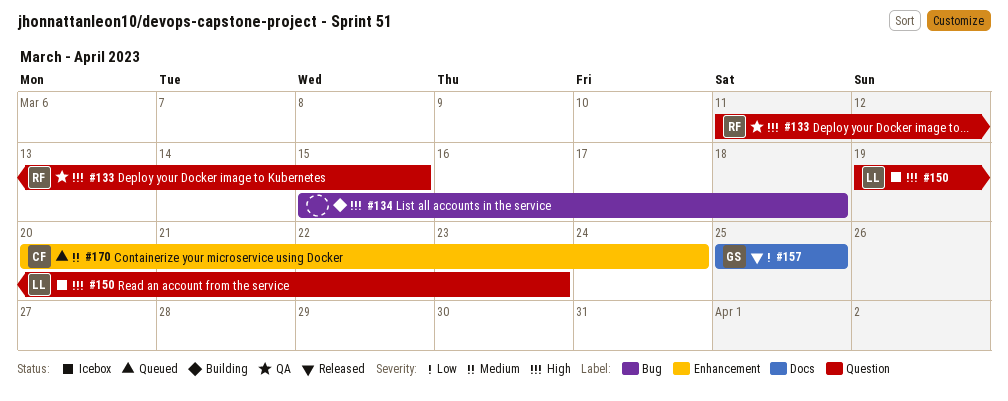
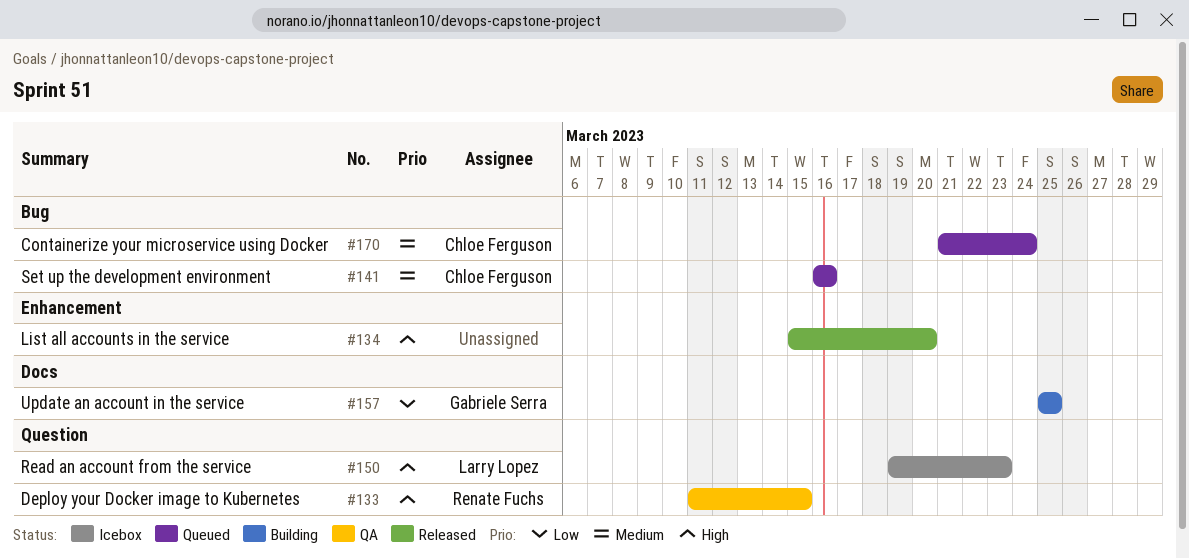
#134, status: Building -> Released
#134, label: Bug -> Enhancement
#134, due: Mar 18 -> Mar 20
#141: none -> present
#157, status: Released -> Building
#170, label: Enhancement -> Bug
#170, start: Mar 20 -> Mar 21

